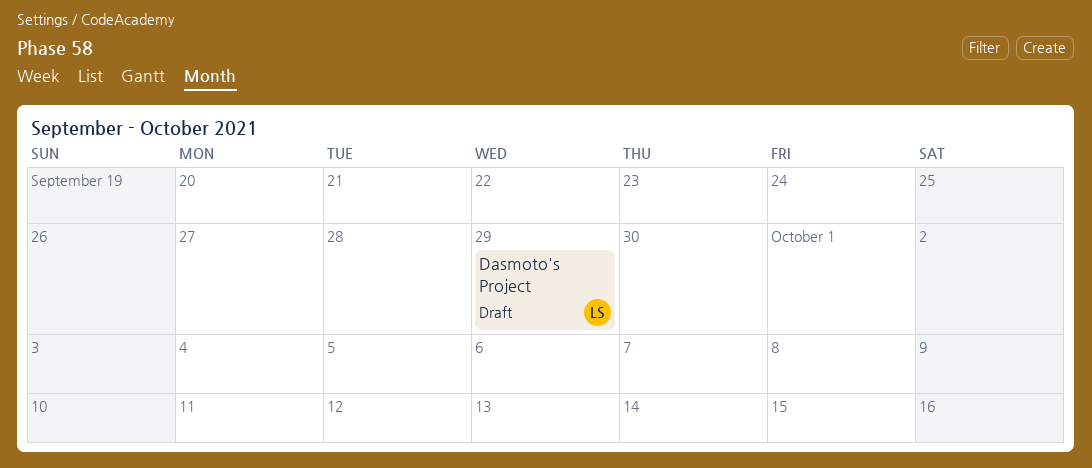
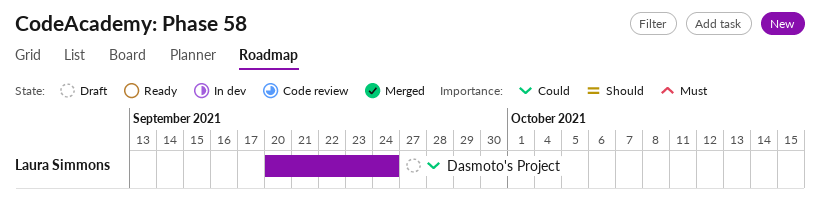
Dasmoto's Project, due: Sep 29 -> Sep 24

